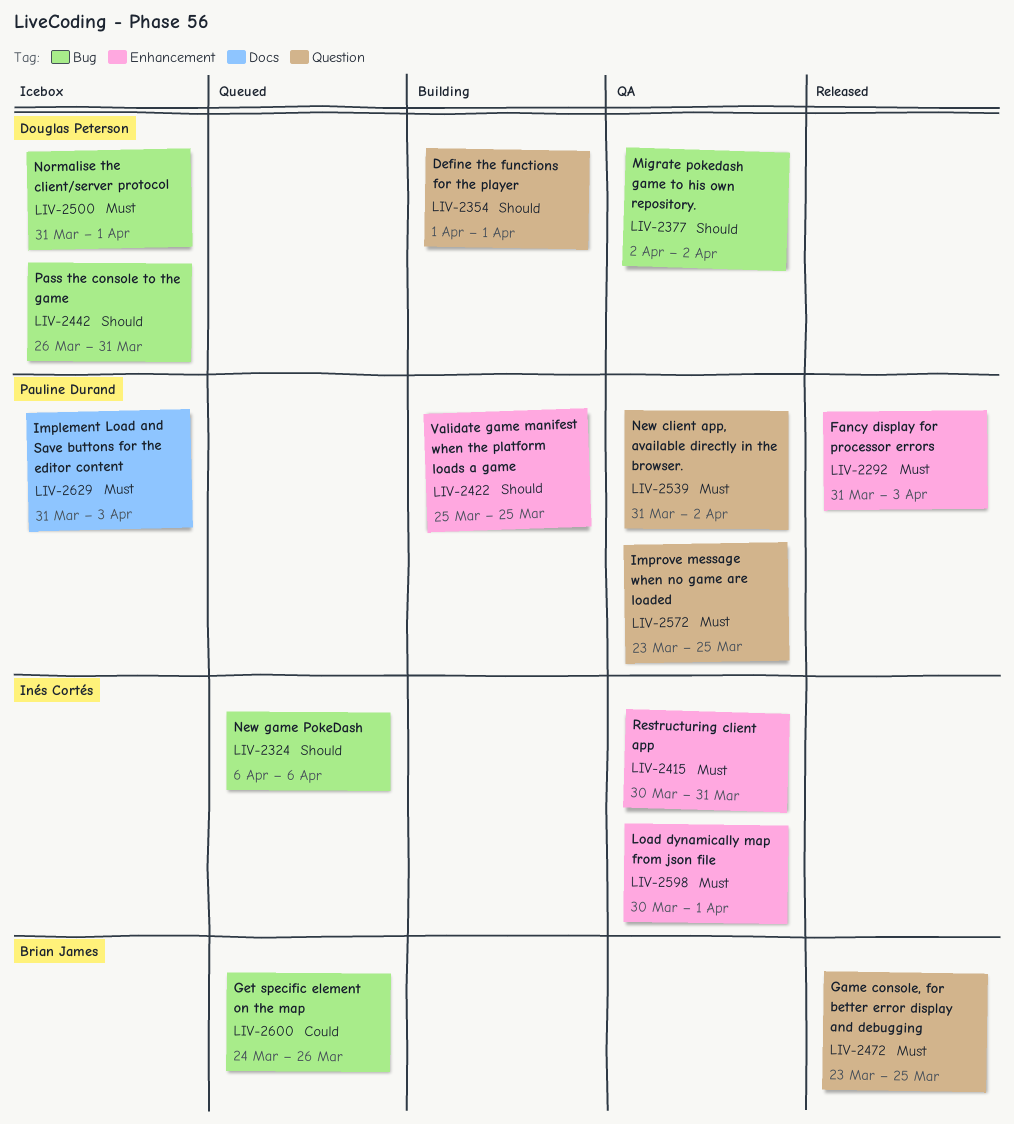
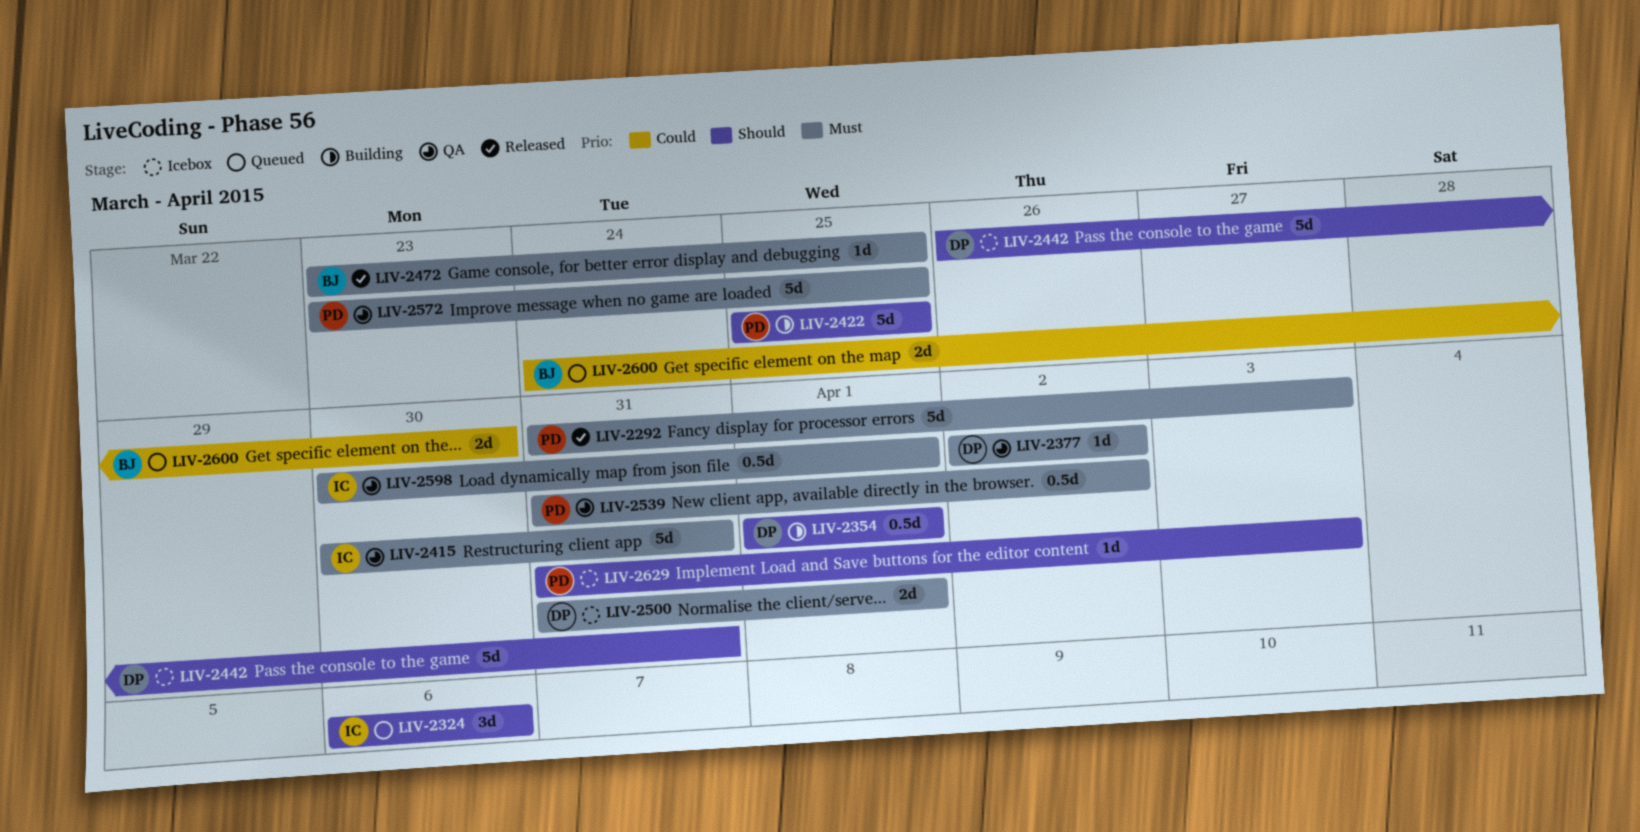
LIV-2377, priority: Should -> Must
LIV-2600, due: Mar 26 -> Mar 30
LIV-2629, priority: Must -> Should

